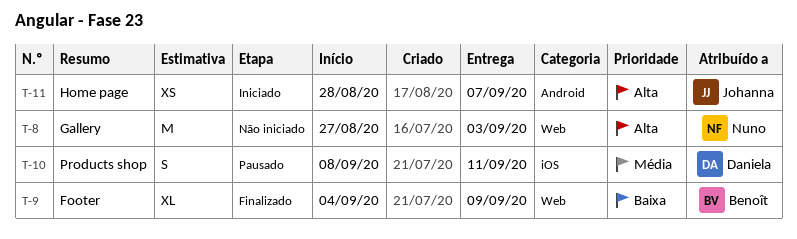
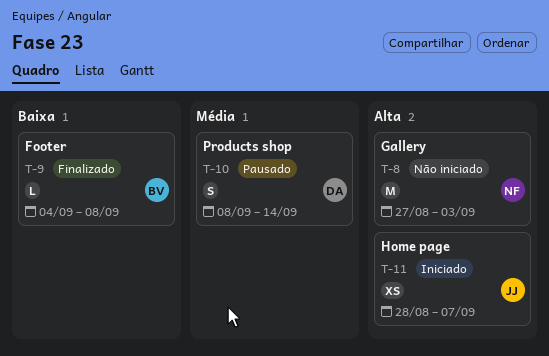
T-9, estimate: XL -> L
T-9, due: Sep 9 -> Sep 8
T-10, due: Sep 11 -> Sep 14

